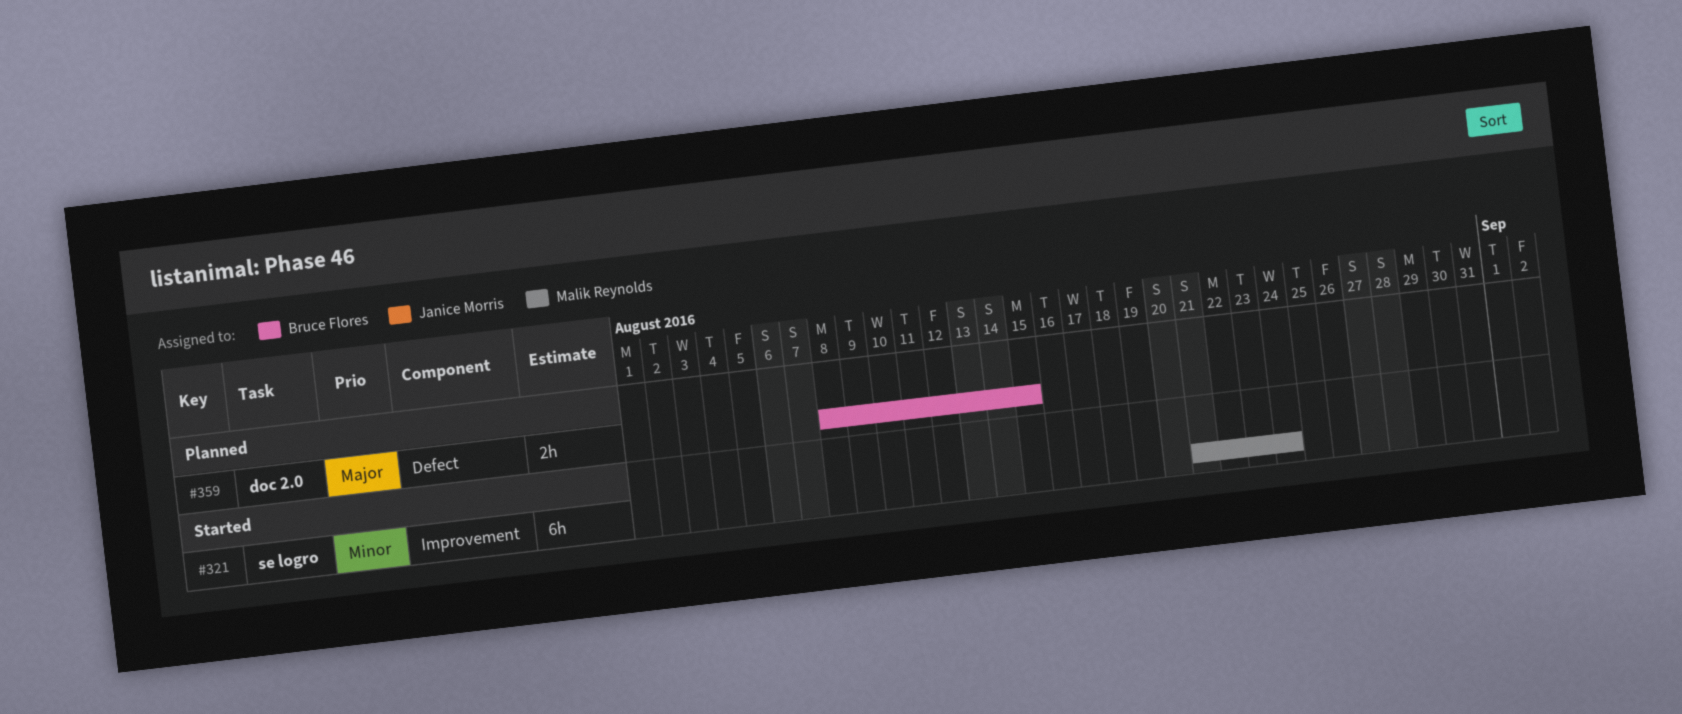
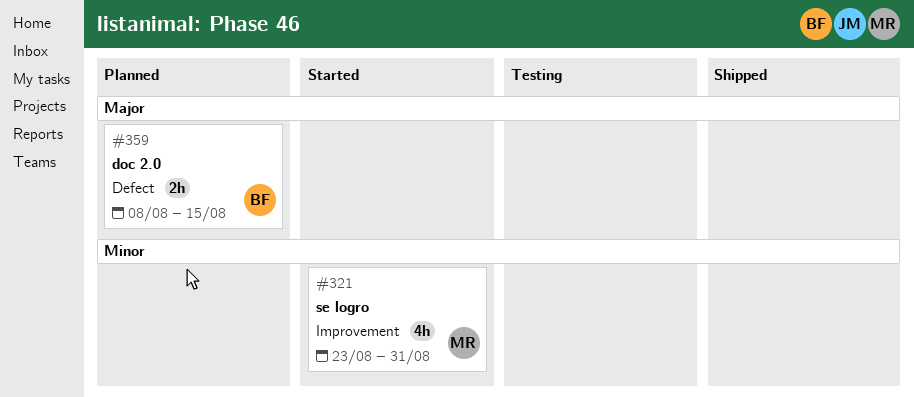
#321, estimate: 6h -> 4h
#321, start: Aug 21 -> Aug 23
#321, due: Aug 24 -> Aug 31

